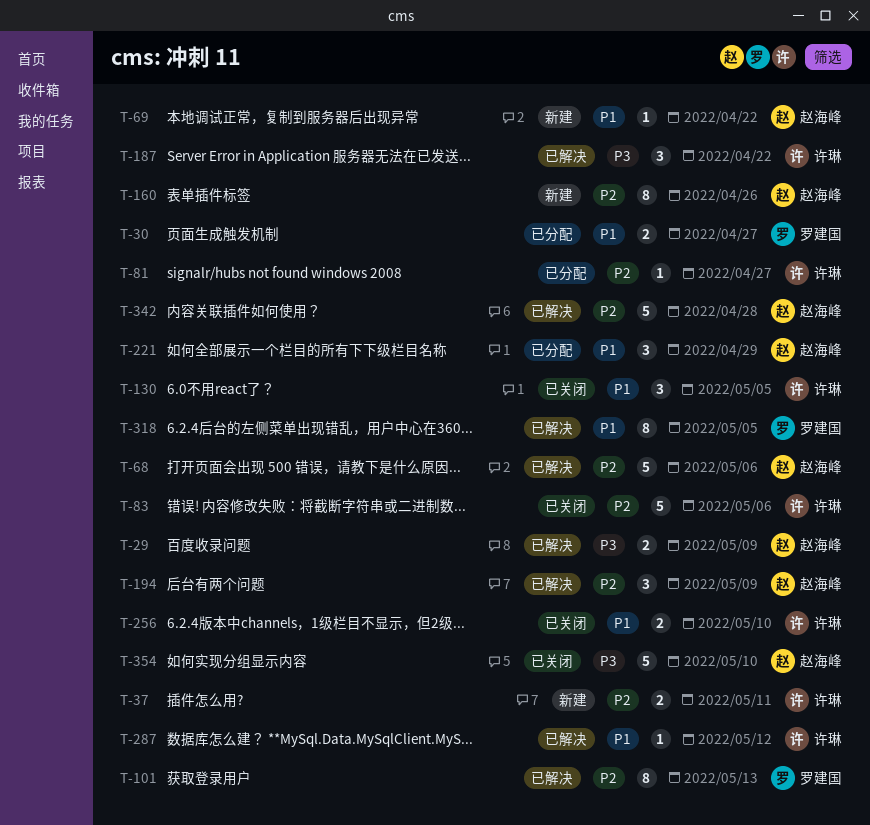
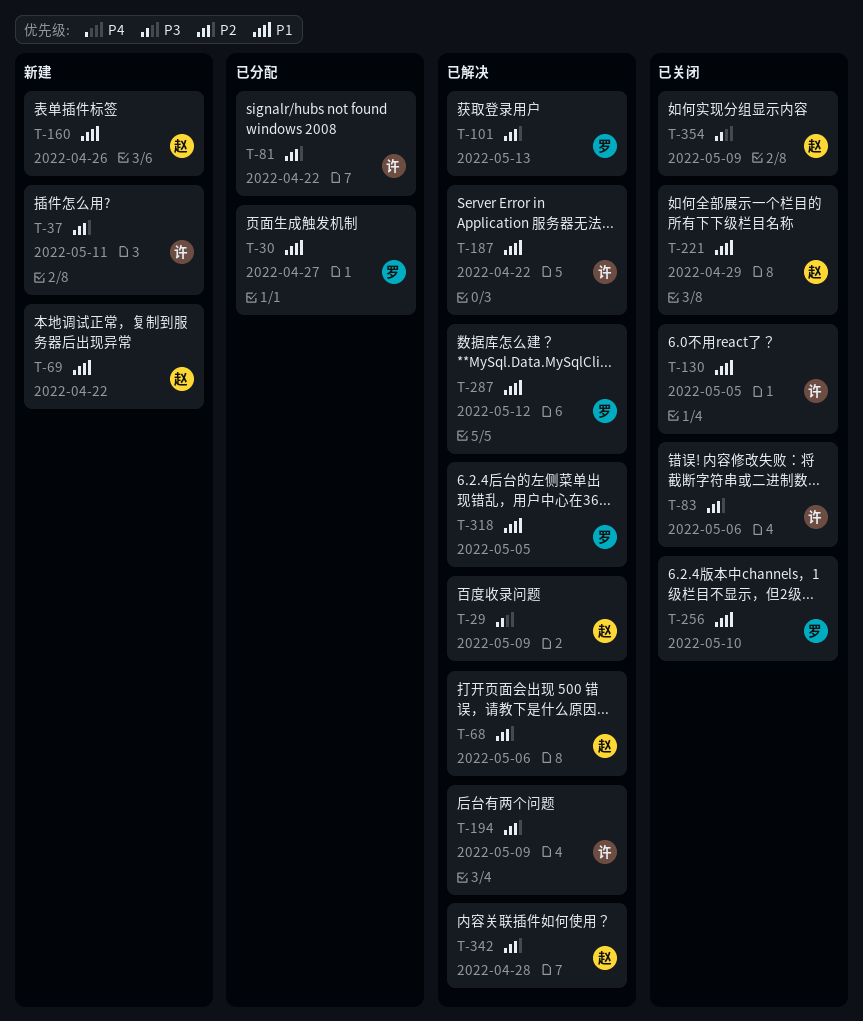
T-81, due: Apr 27 -> Apr 22
T-160, priority: P2 -> P1
T-187, priority: P3 -> P1
T-194, owner: 赵海峰 -> 许琳
T-221, status: 已分配 -> 已关闭
T-256, owner: 许琳 -> 罗建国
T-287, owner: 许琳 -> 罗建国
T-354, due: May 10 -> May 9

